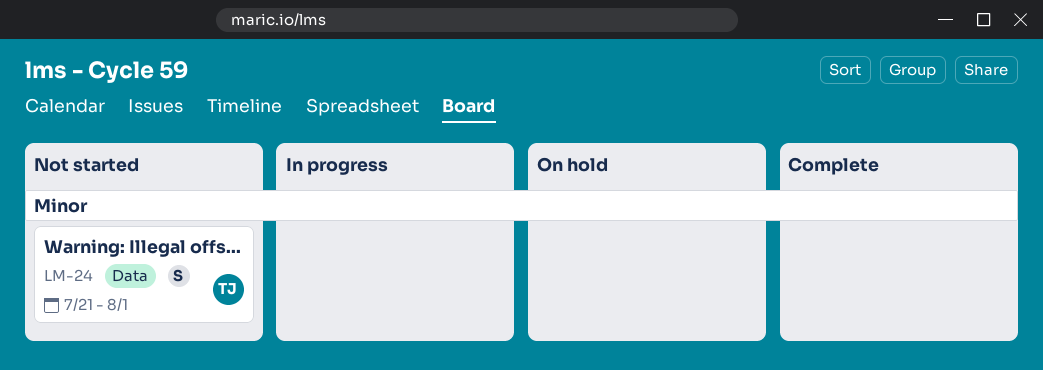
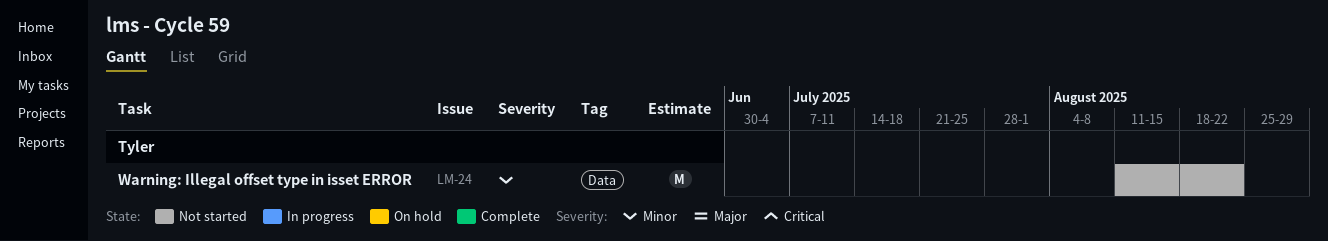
LM-24, estimate: S -> M
LM-24, start: Jul 21 -> Aug 11
LM-24, due: Aug 1 -> Aug 22

